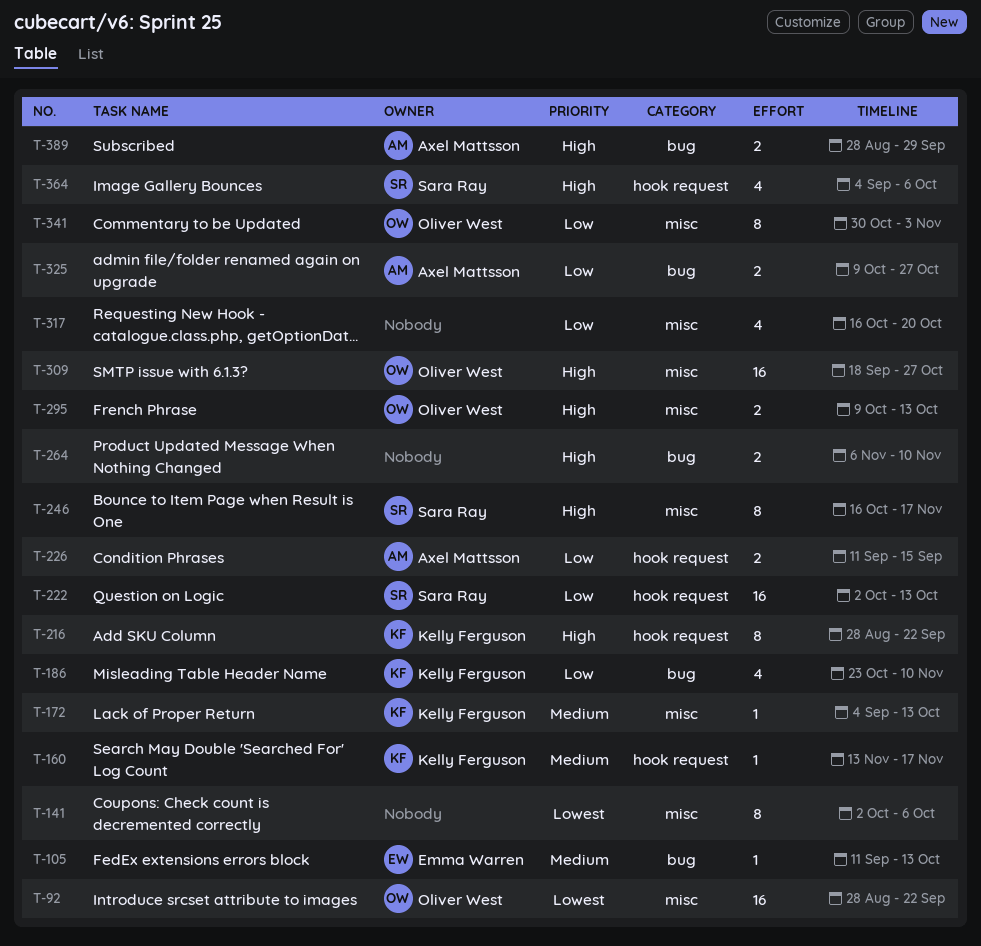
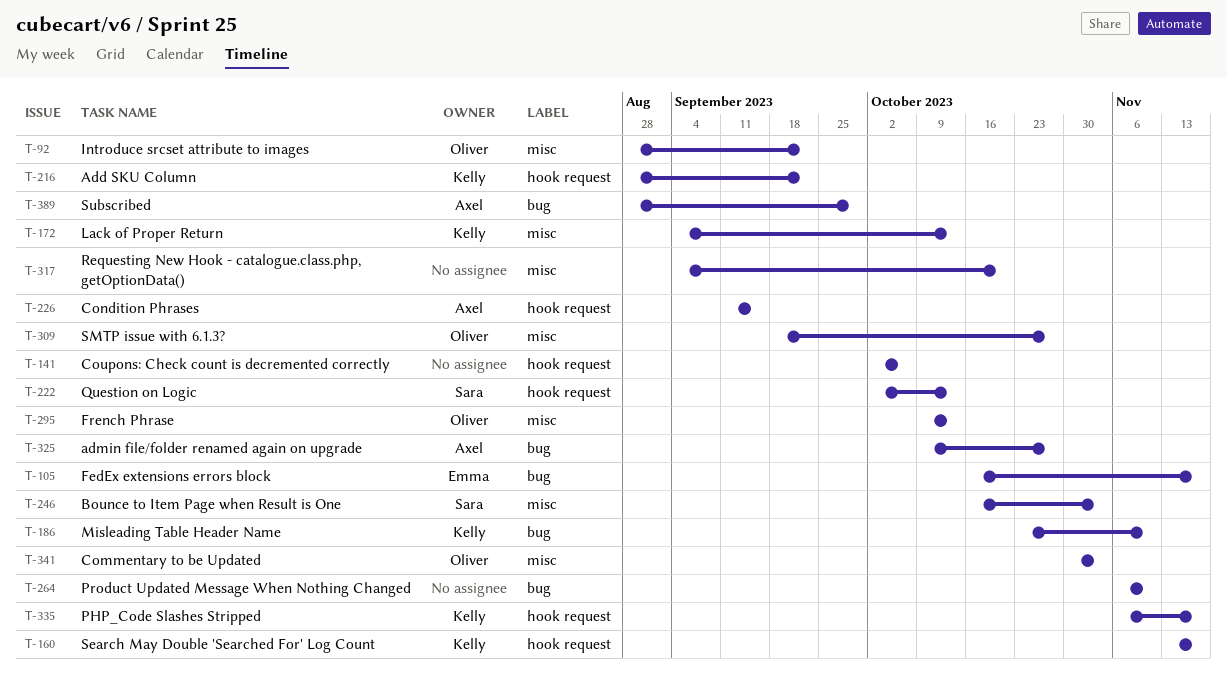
T-105, start: Sep 11 -> Oct 16
T-105, due: Oct 13 -> Nov 17
T-141, label: misc -> hook request
T-246, due: Nov 17 -> Nov 3
T-317, start: Oct 16 -> Sep 4
T-335: none -> present
T-364: present -> none

